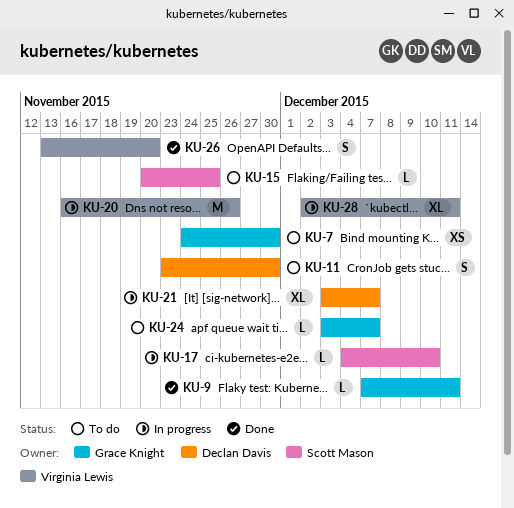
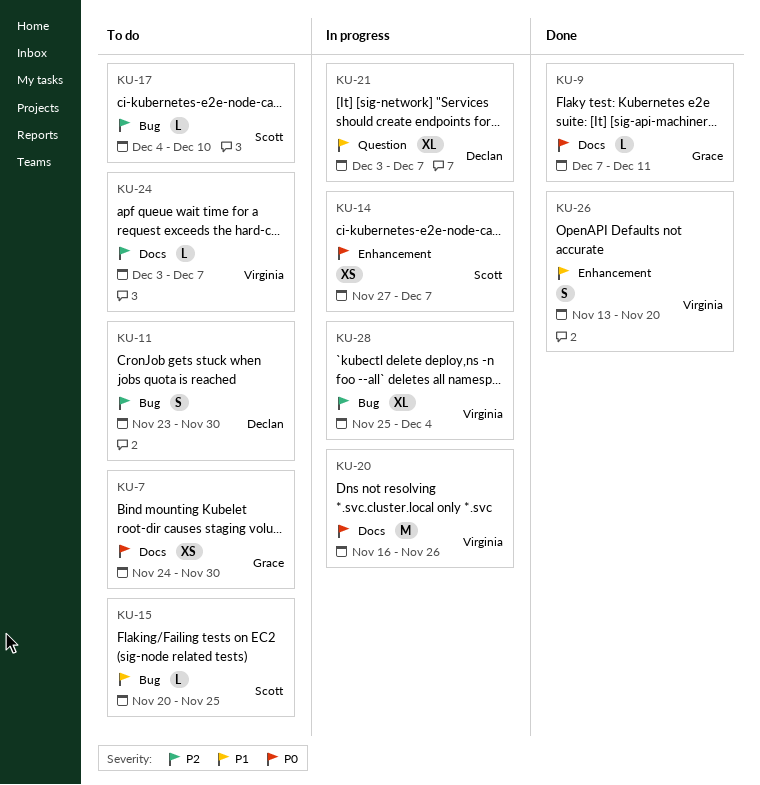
KU-14: none -> present
KU-17, status: In progress -> To do
KU-24, owner: Grace Knight -> Virginia Lewis
KU-28, start: Dec 2 -> Nov 25
KU-28, due: Dec 11 -> Dec 4

